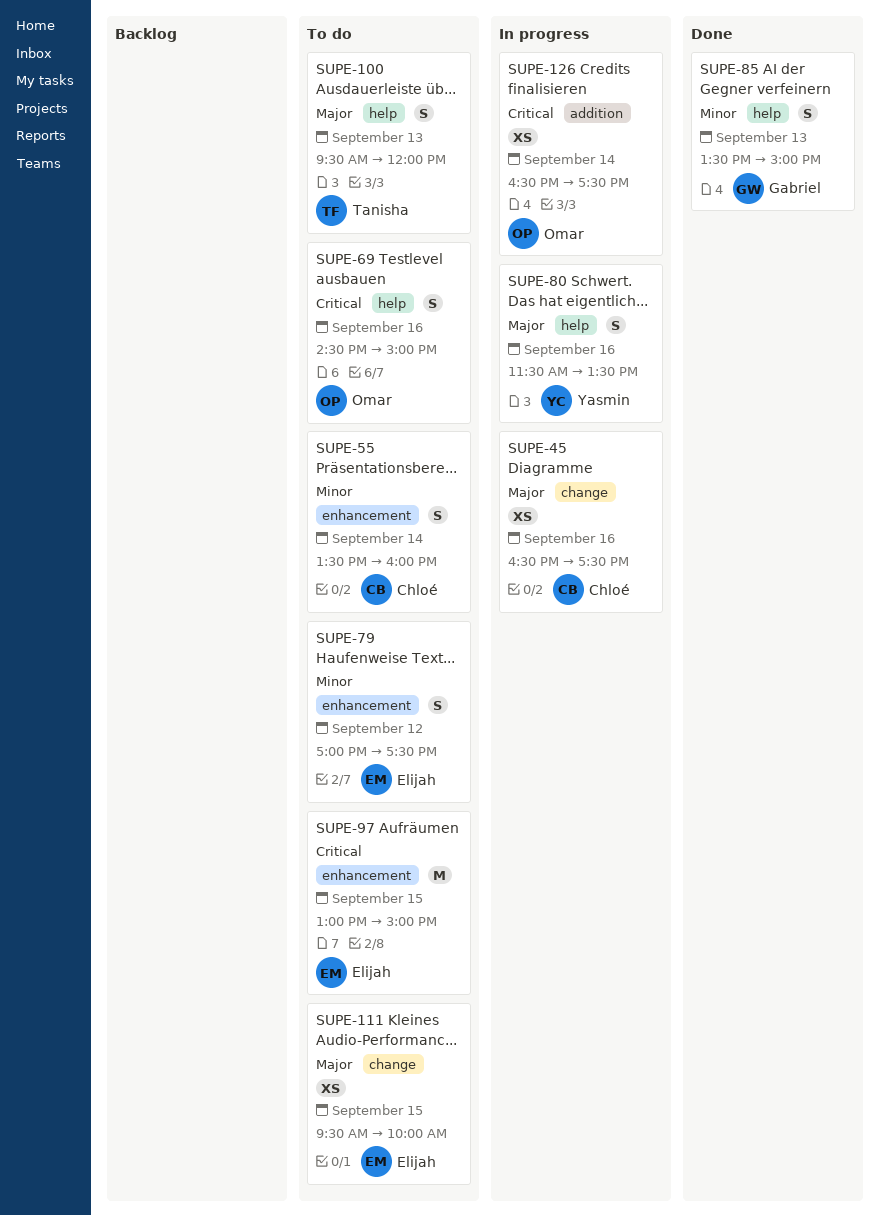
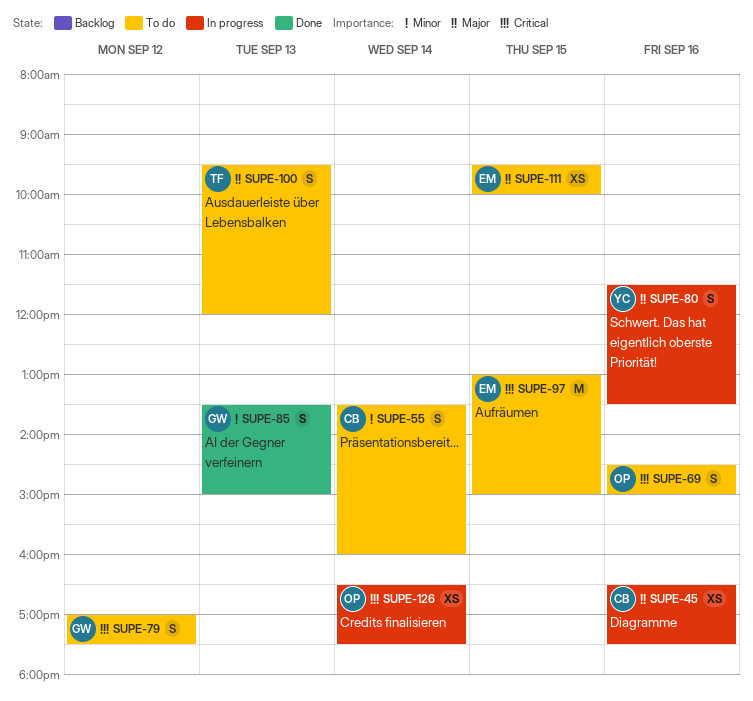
SUPE-79, owner: Elijah -> Gabriel
SUPE-79, priority: Minor -> Critical

